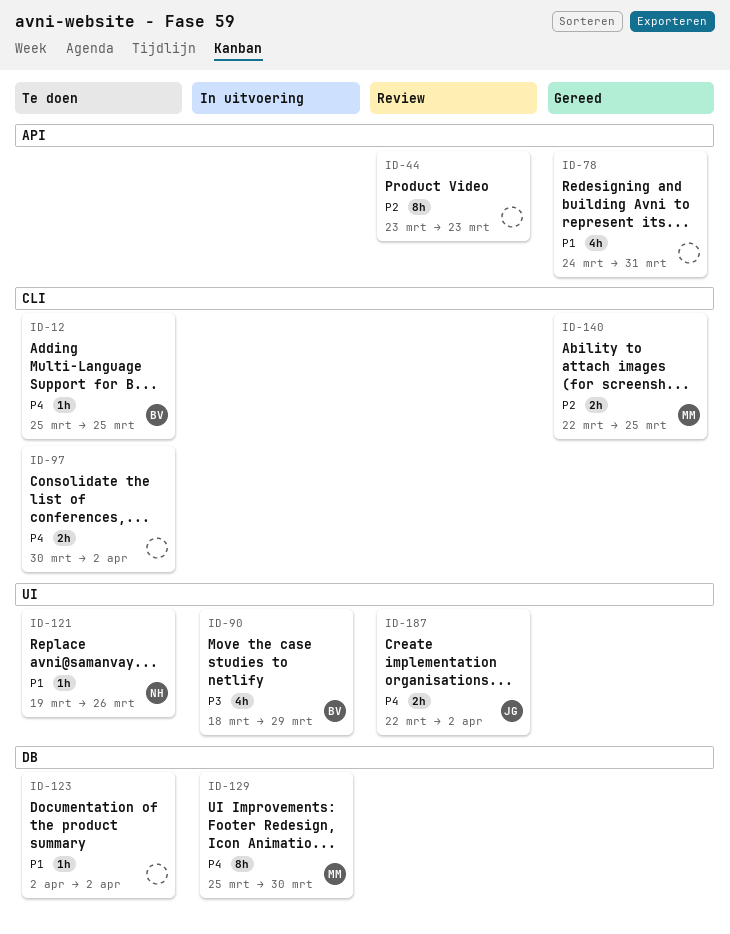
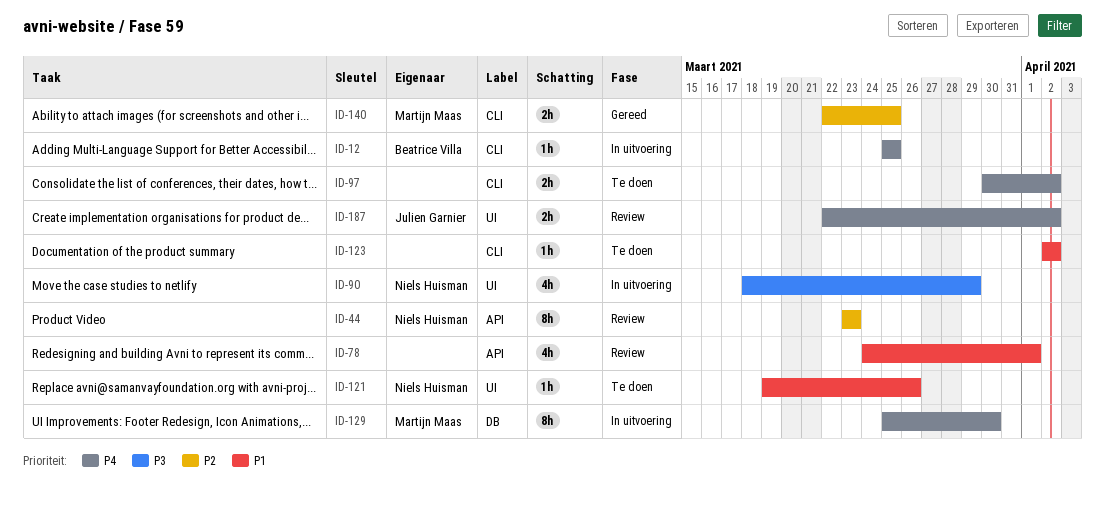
ID-12, status: Te doen -> In uitvoering
ID-44, owner: none -> Niels Huisman
ID-78, status: Gereed -> Review
ID-78, due: Mar 31 -> Apr 1
ID-90, owner: Beatrice Villa -> Niels Huisman
ID-123, label: DB -> CLI

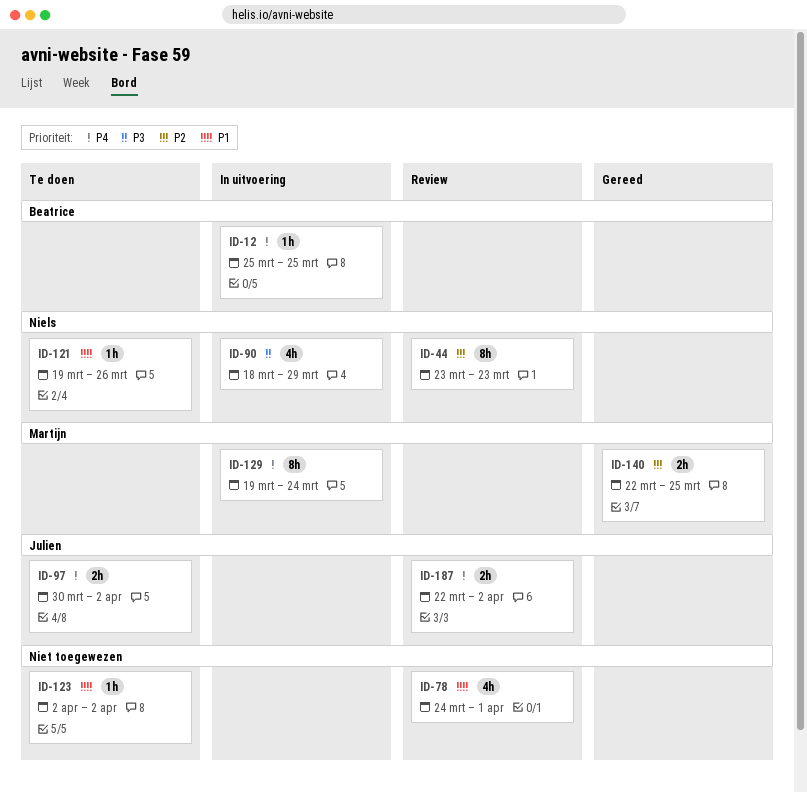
ID-97, owner: none -> Julien Garnier
ID-129, start: Mar 25 -> Mar 19
ID-129, due: Mar 30 -> Mar 24

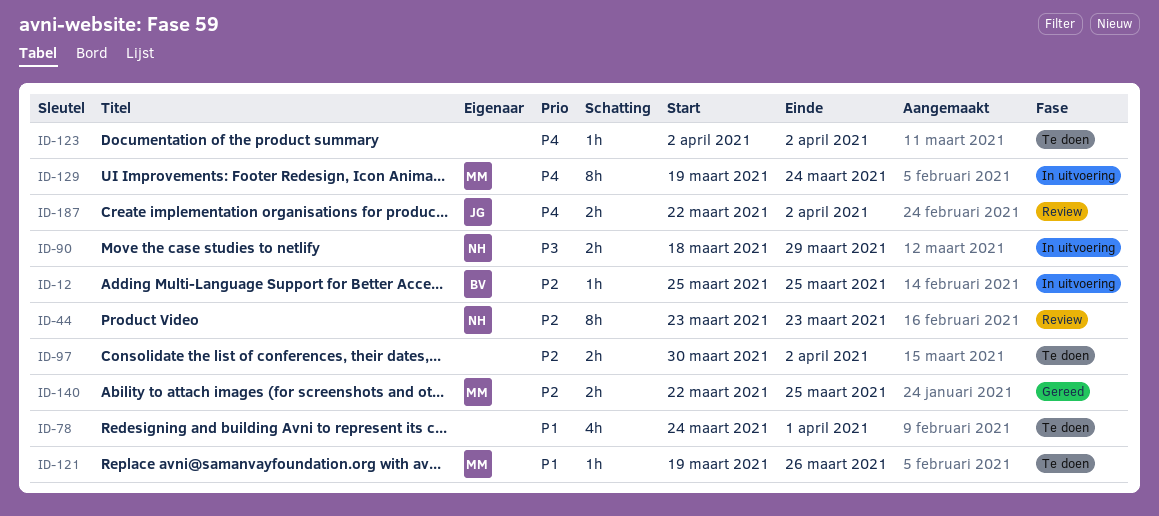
ID-12, priority: P4 -> P2
ID-78, status: Review -> Te doen
ID-90, estimate: 4h -> 2h
ID-97, owner: Julien -> none
ID-97, priority: P4 -> P2
ID-121, owner: Niels -> Martijn
ID-123, priority: P1 -> P4

